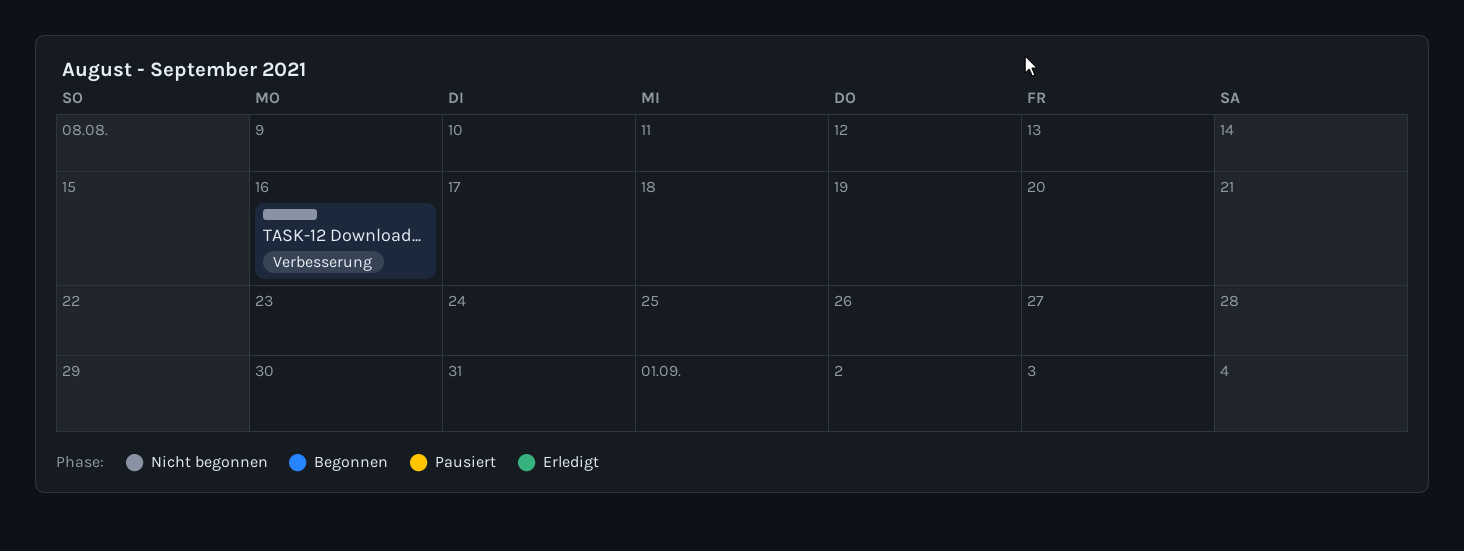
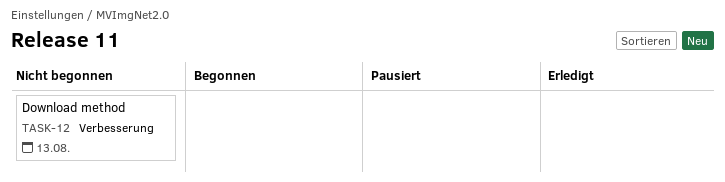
TASK-12, due: Aug 16 -> Aug 13

